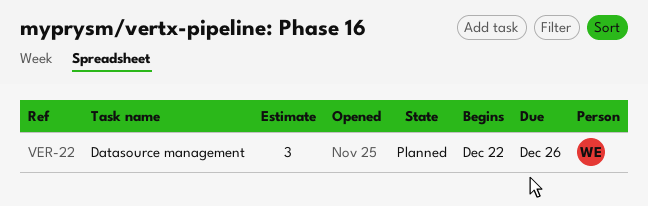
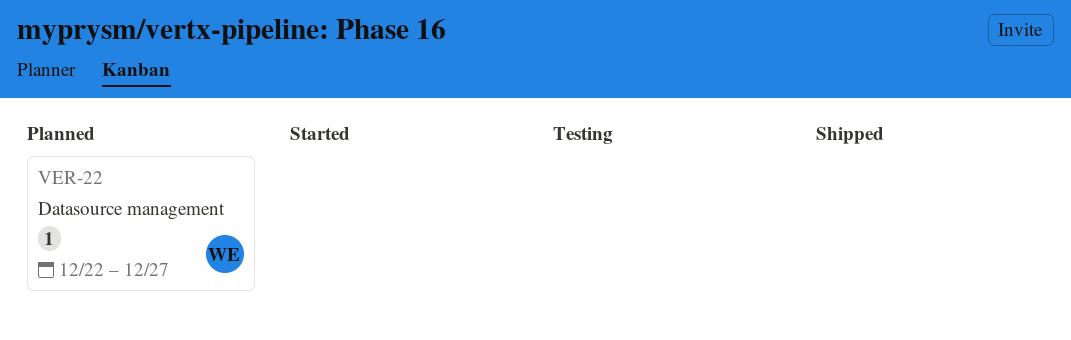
VER-22, estimate: 3 -> 1
VER-22, due: Dec 26 -> Dec 27

